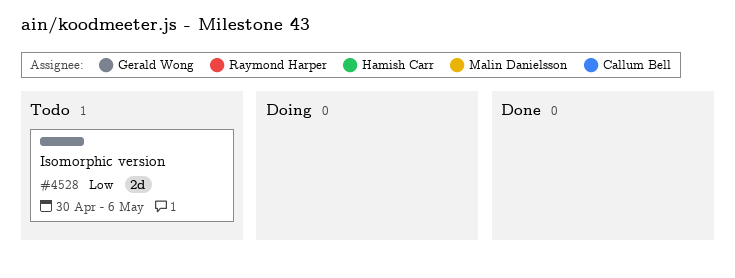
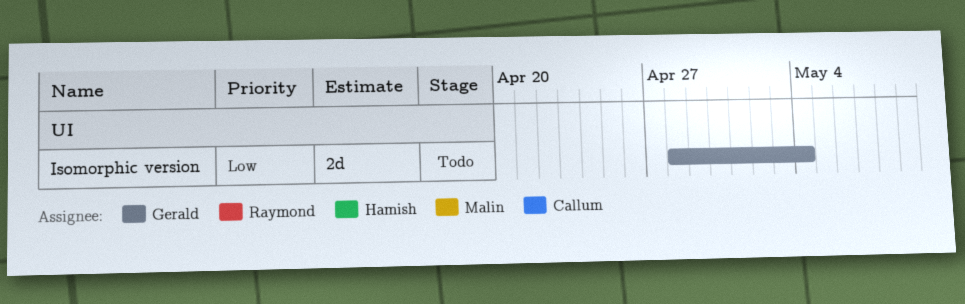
Isomorphic version, start: Apr 30 -> Apr 28
Isomorphic version, due: May 6 -> May 4

